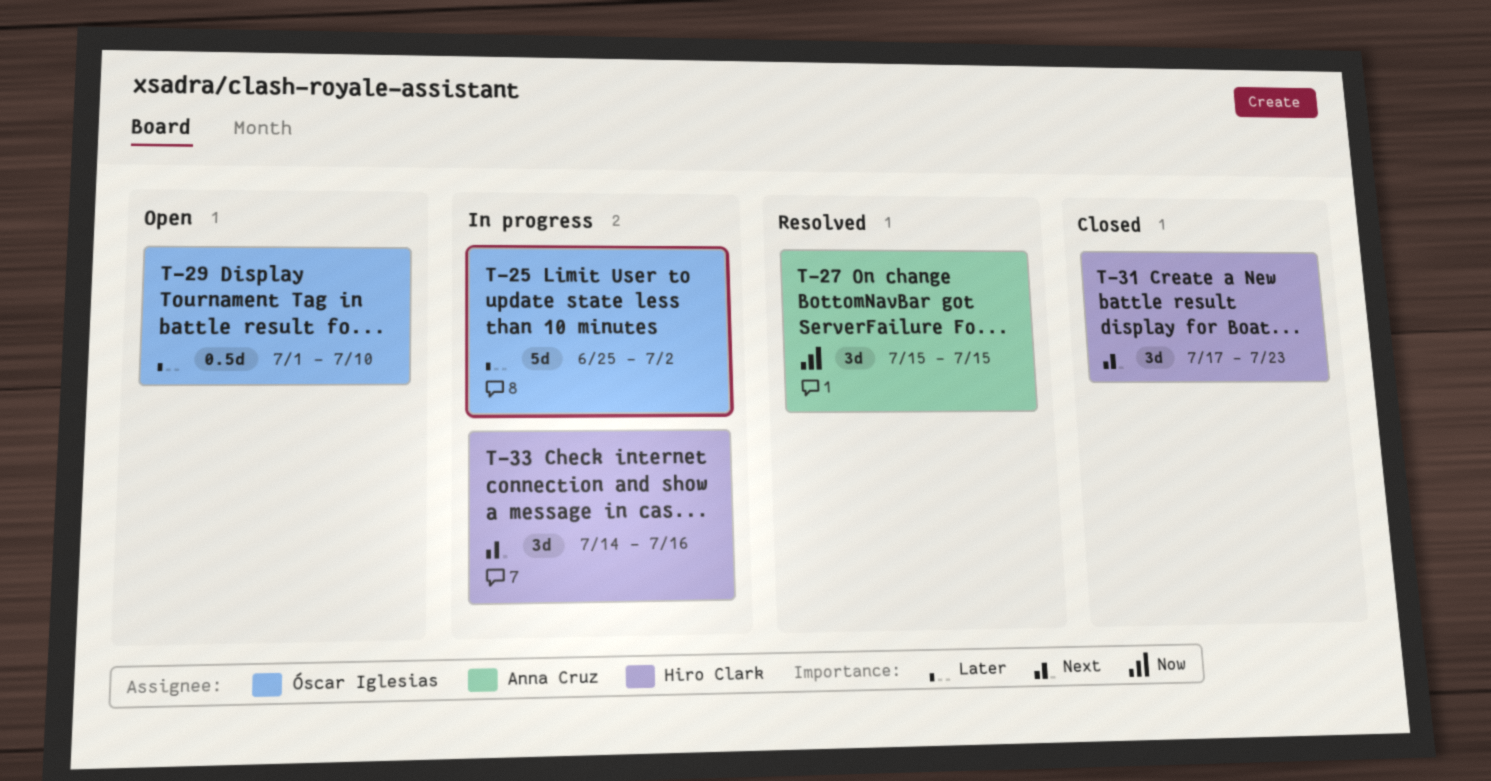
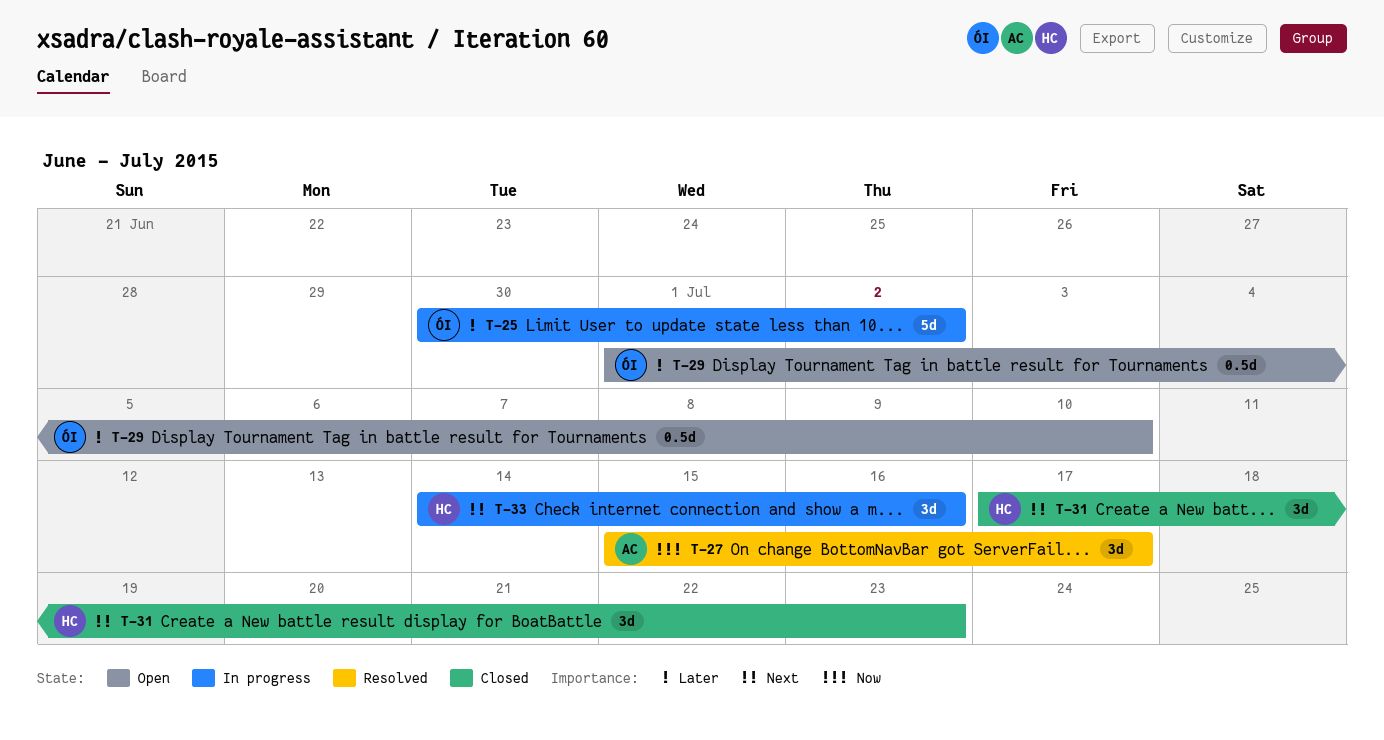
T-25, start: Jun 25 -> Jun 30
T-27, due: Jul 15 -> Jul 17

